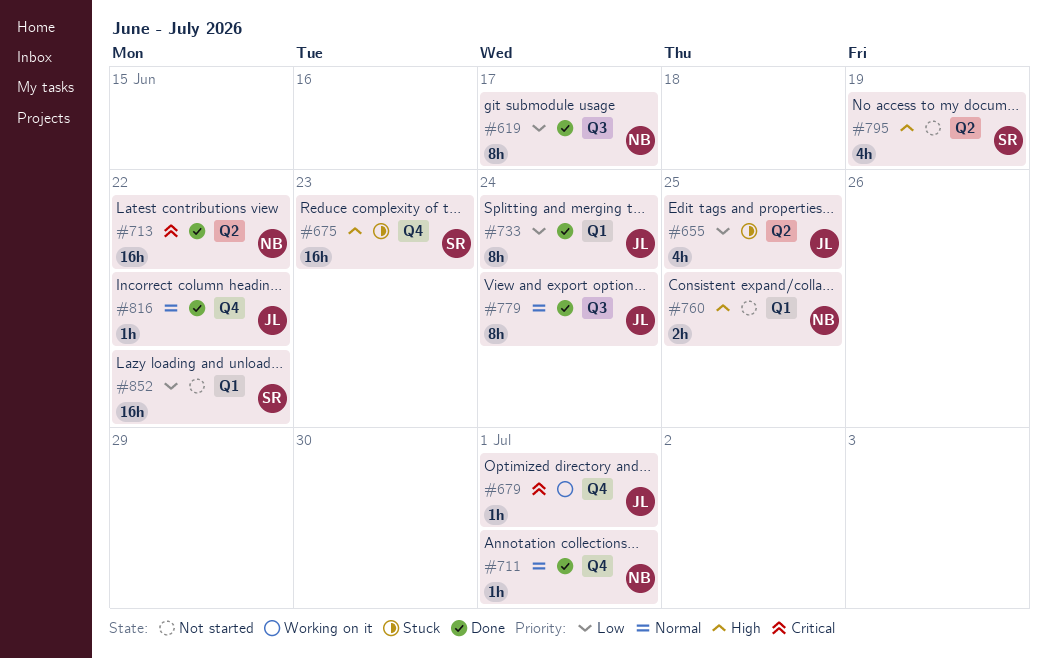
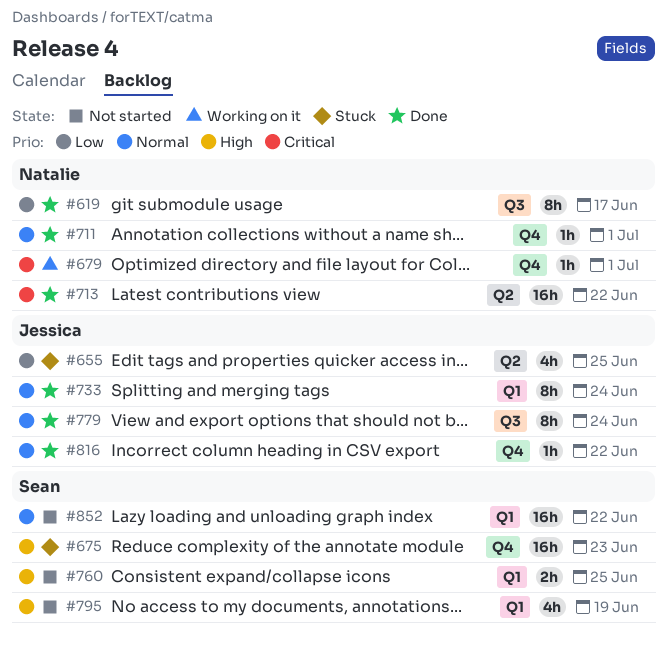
#679, owner: Jessica -> Natalie
#733, priority: Low -> Normal
#760, owner: Natalie -> Sean
#795, label: Q2 -> Q1
#852, priority: Low -> Normal

